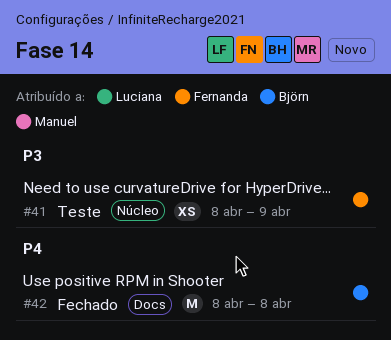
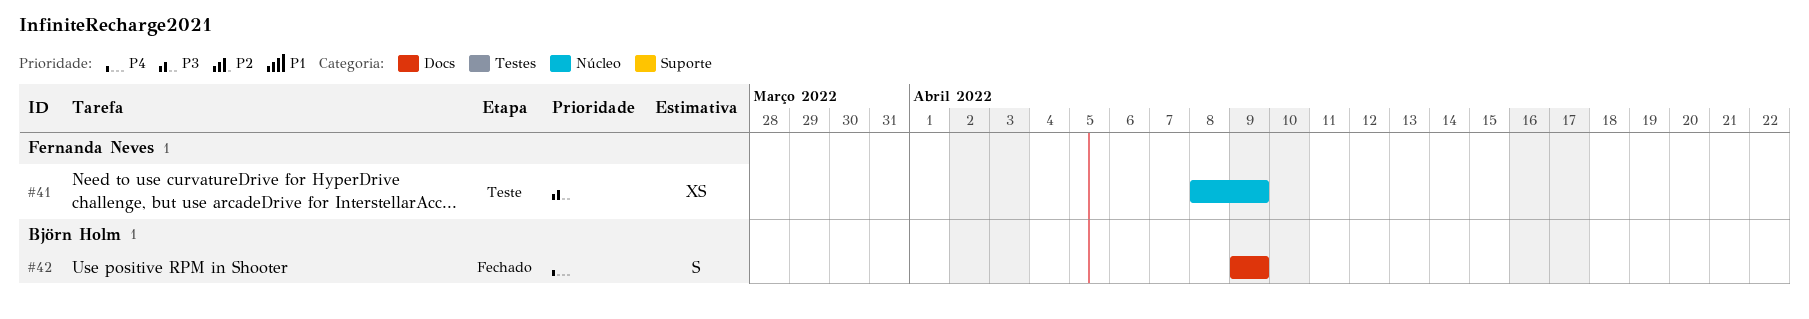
#42, estimate: M -> S
#42, start: Apr 8 -> Apr 9
#42, due: Apr 8 -> Apr 9

